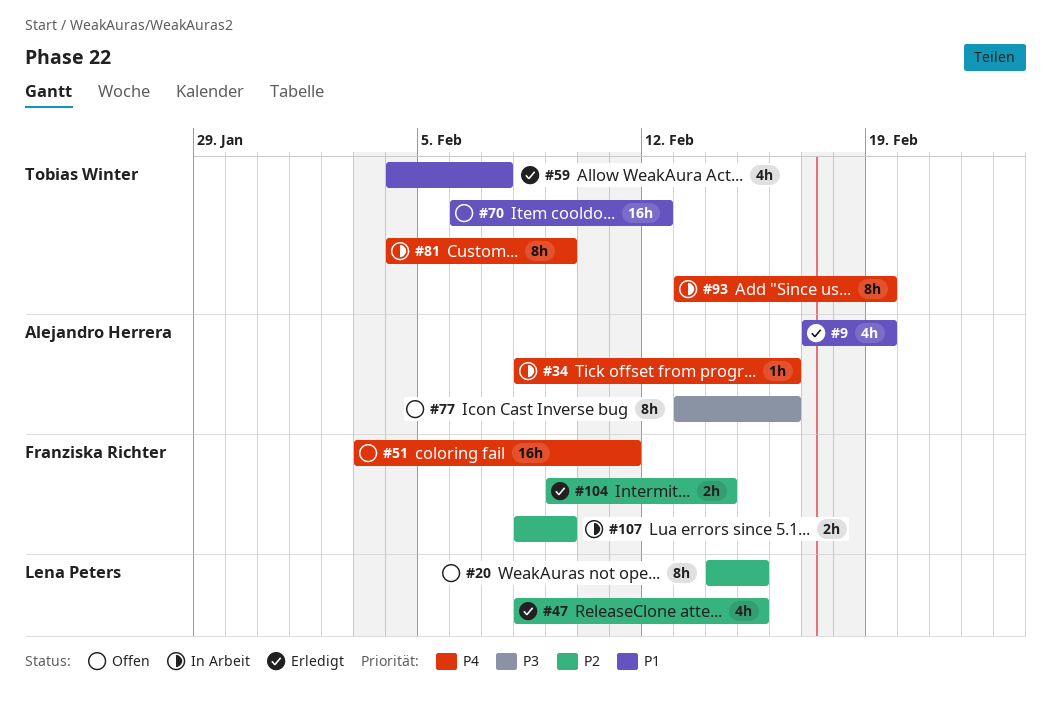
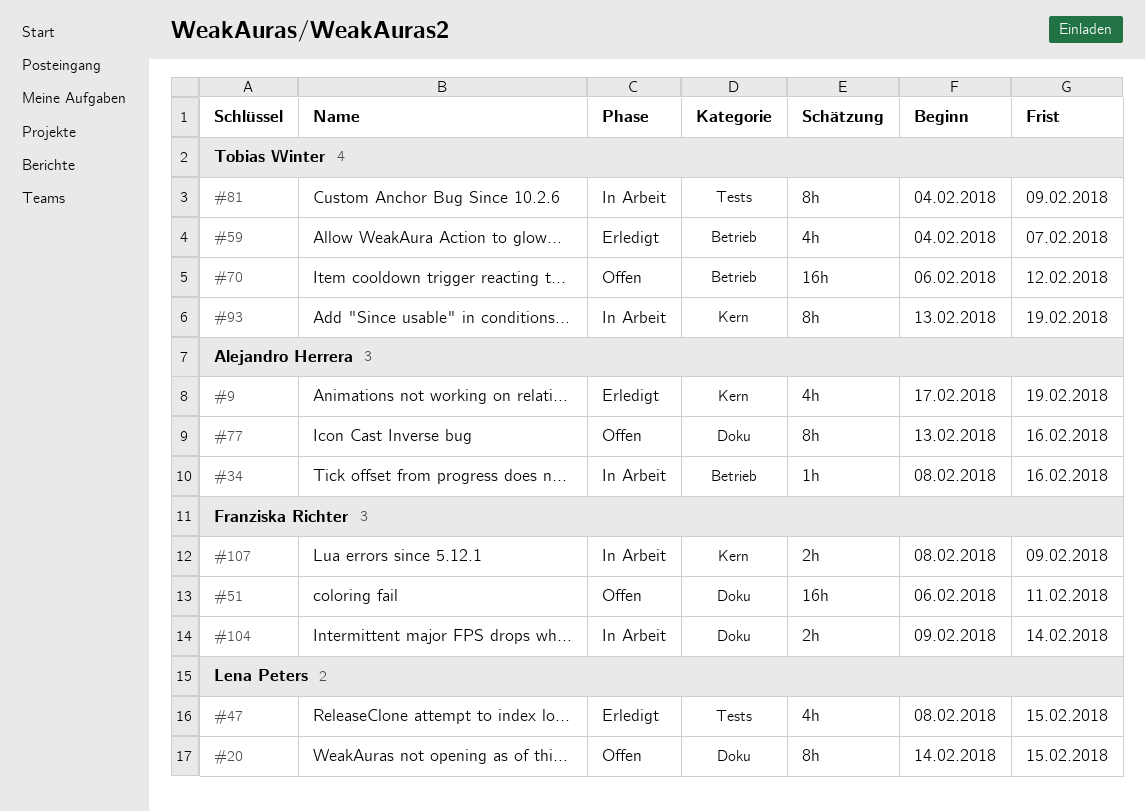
#51, start: Feb 3 -> Feb 6
#104, status: Erledigt -> In Arbeit

